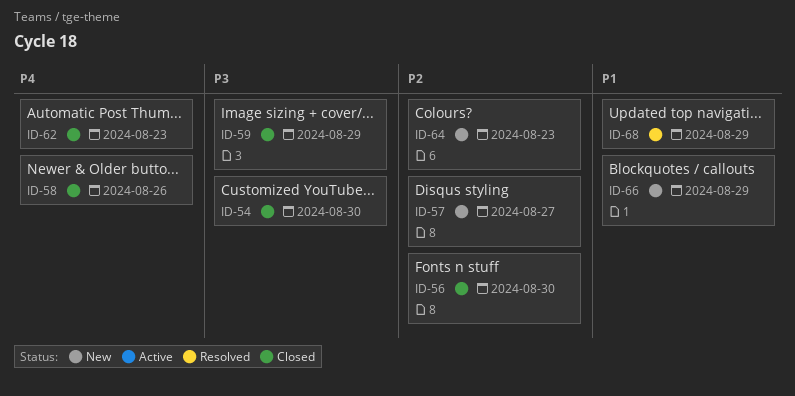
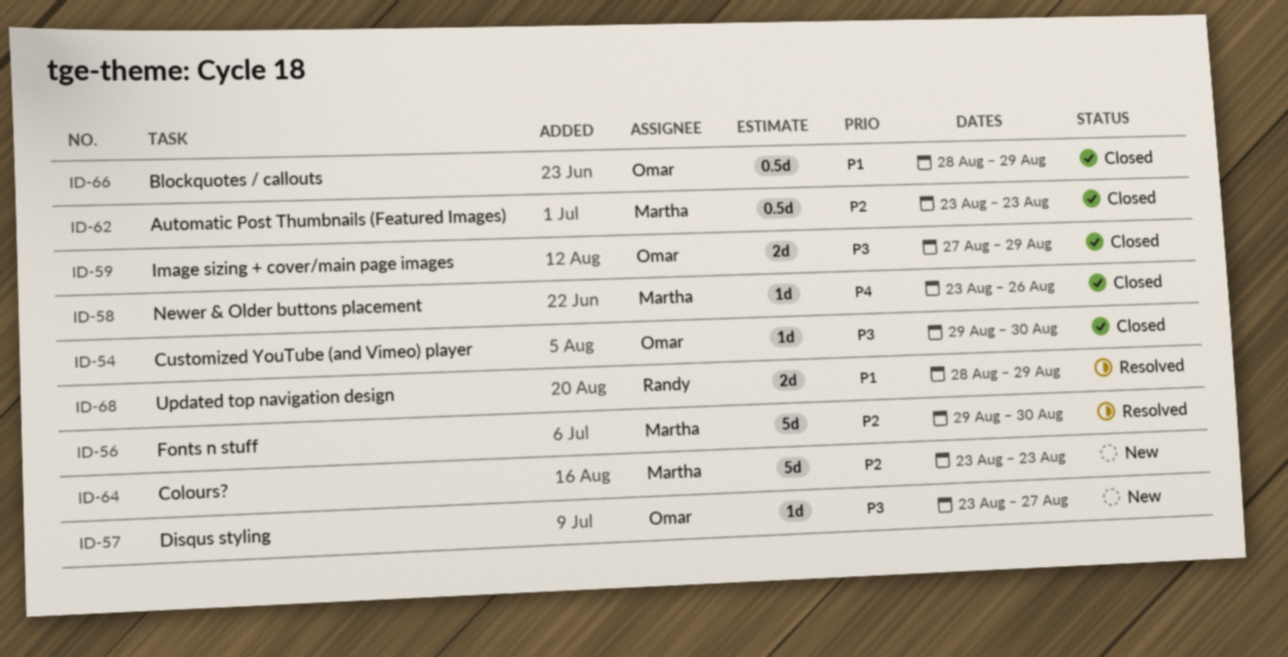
ID-56, status: Closed -> Resolved
ID-57, priority: P2 -> P3
ID-62, priority: P4 -> P2
ID-66, status: New -> Closed

